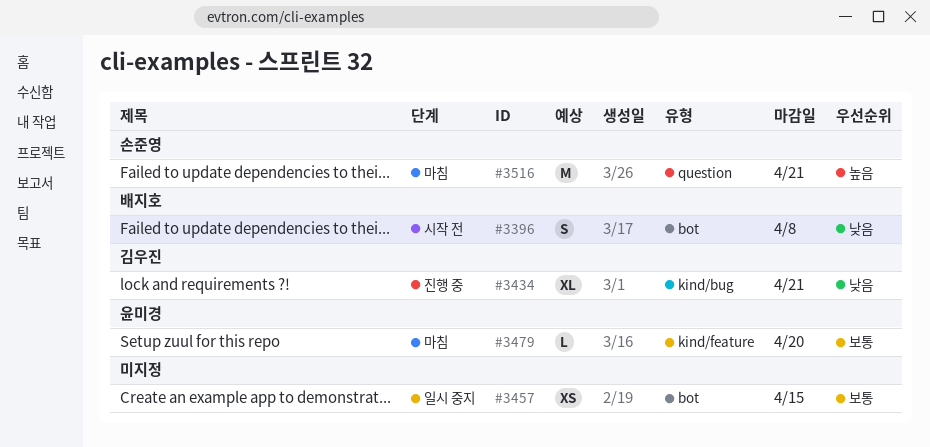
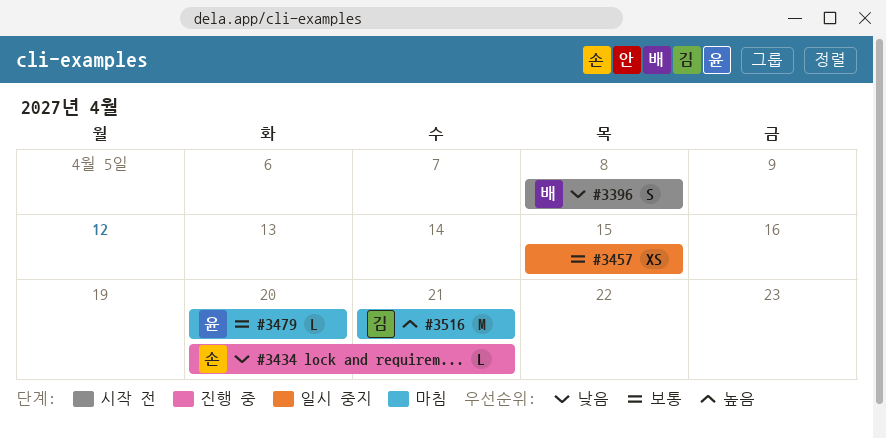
#3434, owner: 김우진 -> 손준영
#3434, estimate: XL -> L
#3516, owner: 손준영 -> 김우진

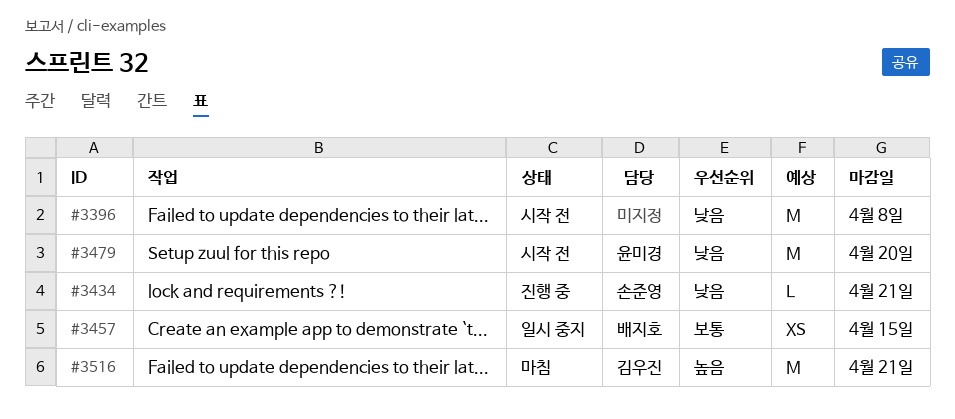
#3396, owner: 배지호 -> none
#3396, estimate: S -> M
#3457, owner: none -> 배지호
#3479, status: 마침 -> 시작 전
#3479, priority: 보통 -> 낮음
#3479, estimate: L -> M

